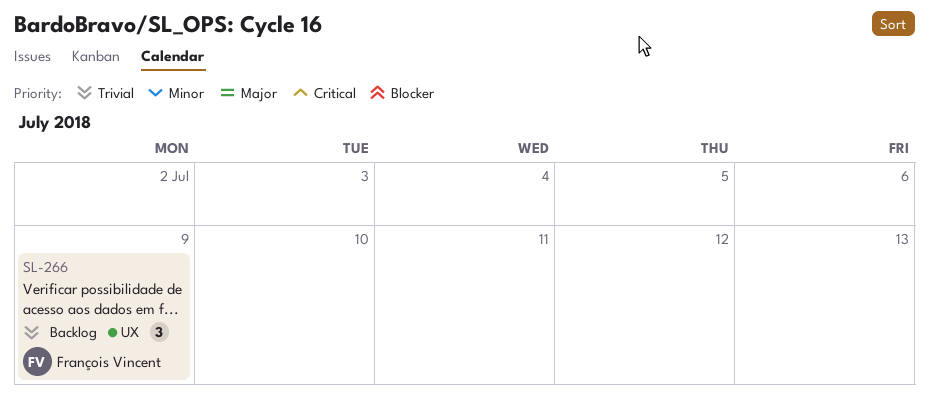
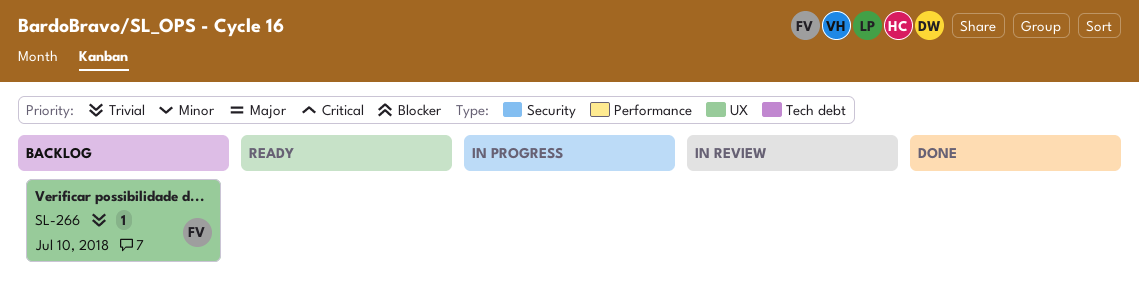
SL-266, estimate: 3 -> 1
SL-266, due: Jul 9 -> Jul 10

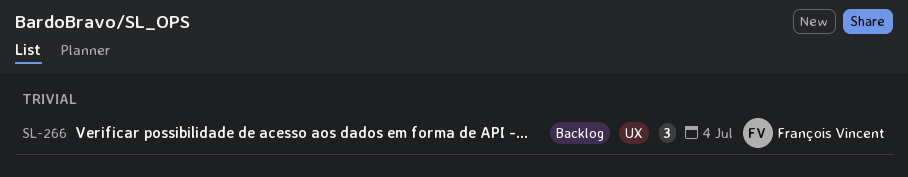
SL-266, estimate: 1 -> 3
SL-266, due: Jul 10 -> Jul 4

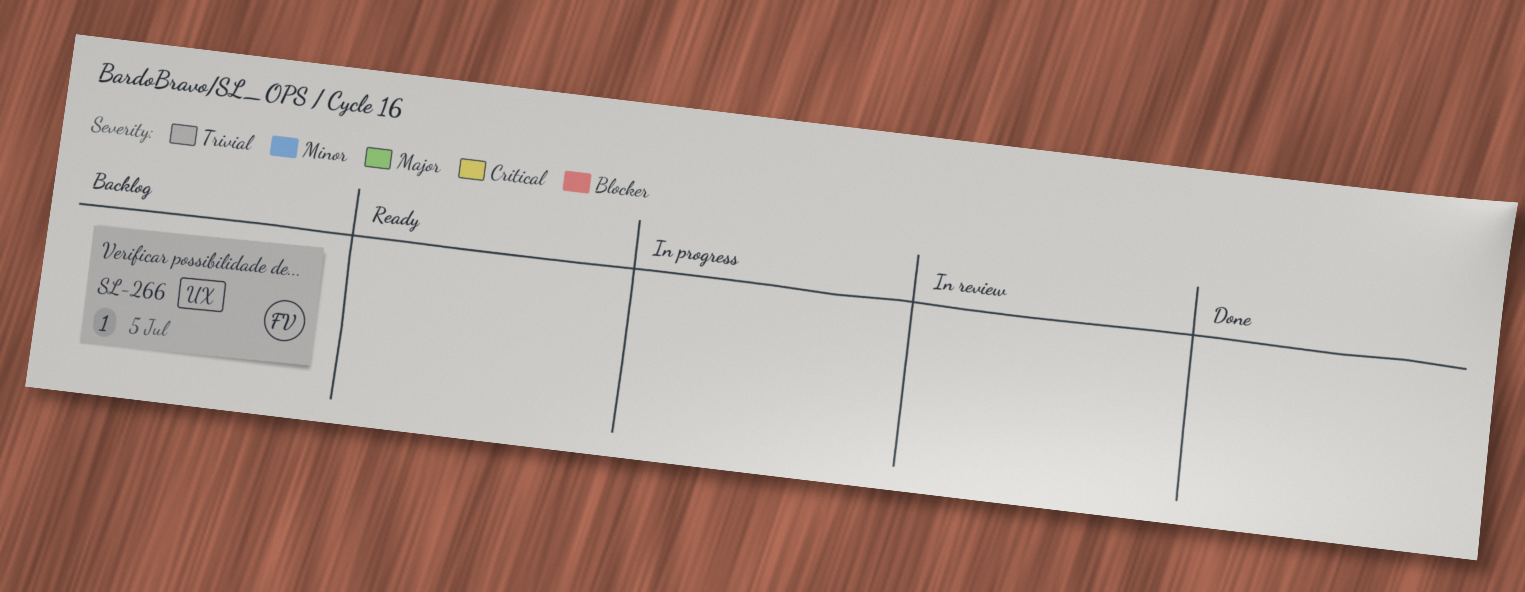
SL-266, estimate: 3 -> 1
SL-266, due: Jul 4 -> Jul 5

